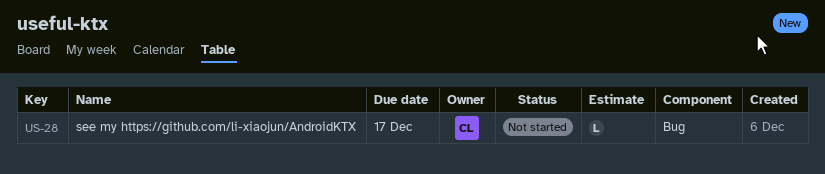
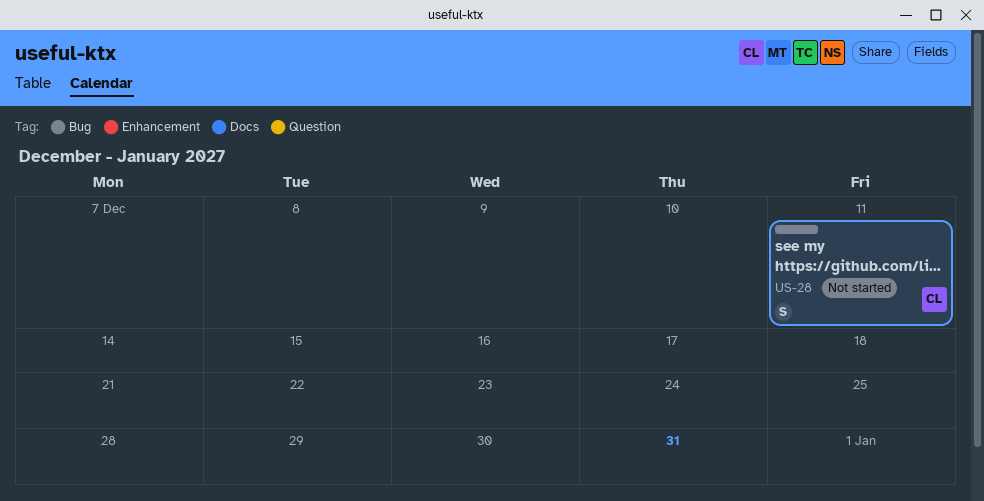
US-28, estimate: L -> S
US-28, due: Dec 17 -> Dec 11

